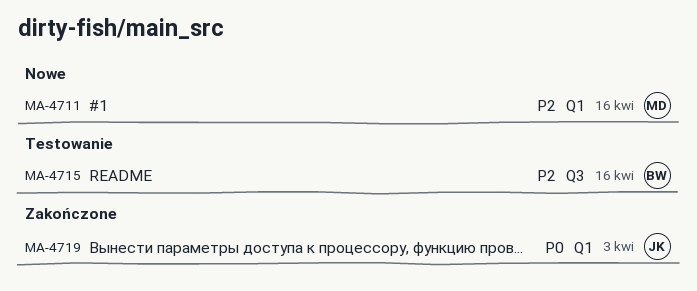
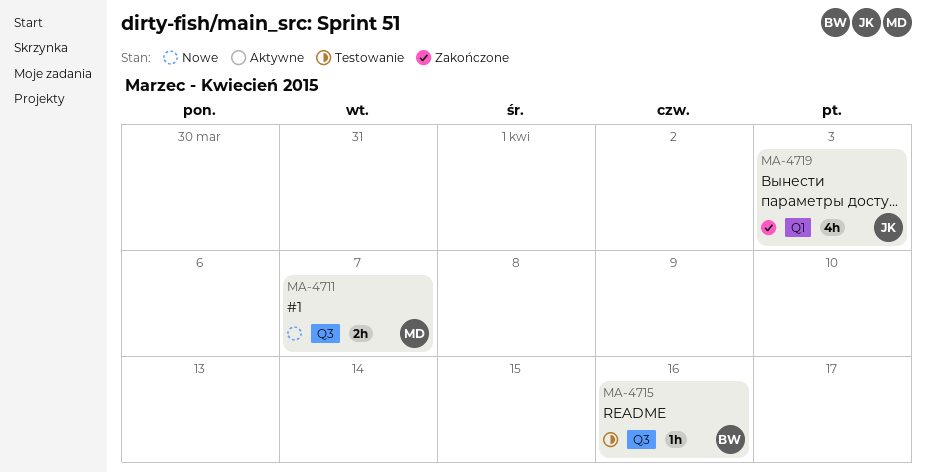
MA-4711, label: Q1 -> Q3
MA-4711, due: Apr 16 -> Apr 7

